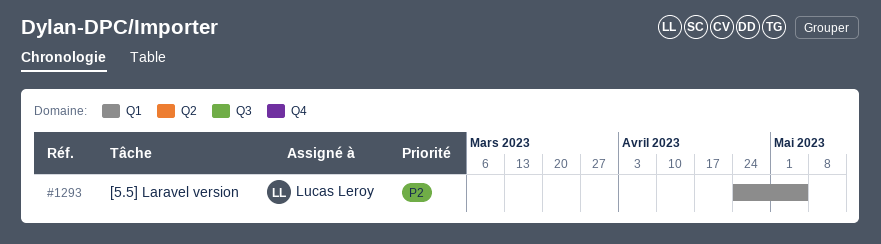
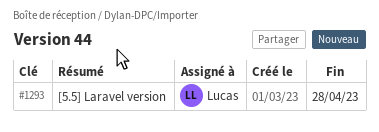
#1293, due: May 5 -> Apr 28

